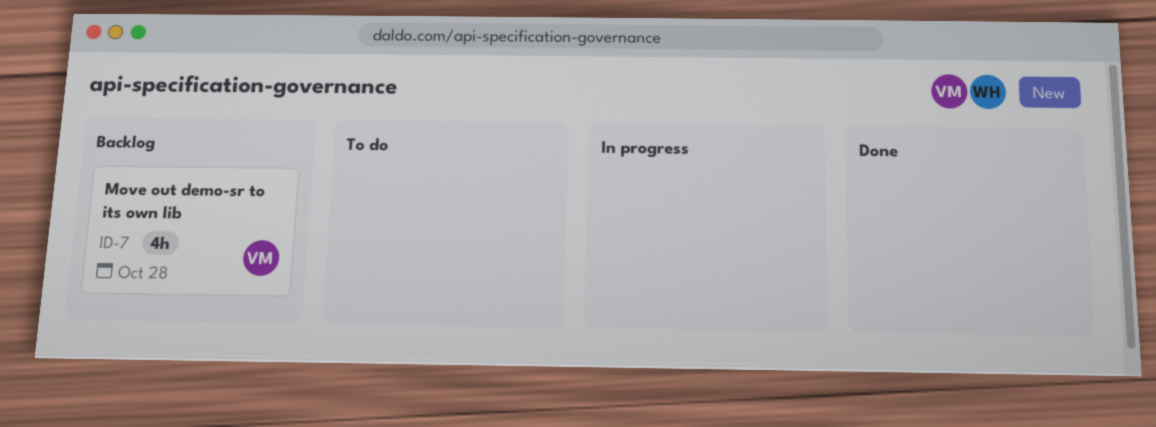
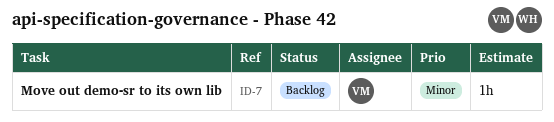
ID-7, estimate: 4h -> 1h

